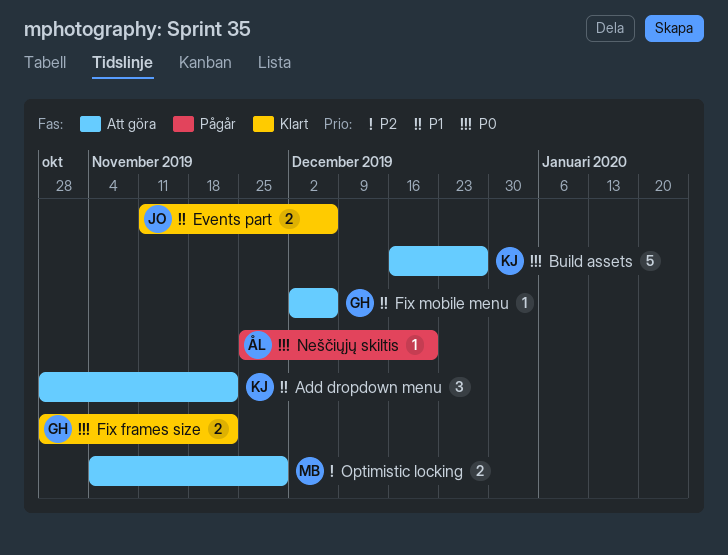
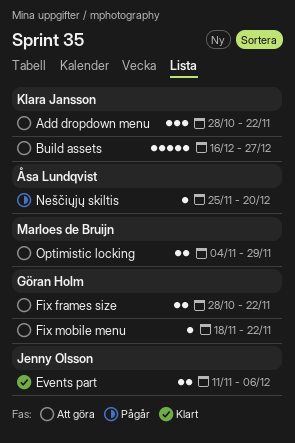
Fix frames size, status: Klart -> Att göra
Fix mobile menu, start: Dec 2 -> Nov 18
Fix mobile menu, due: Dec 6 -> Nov 22

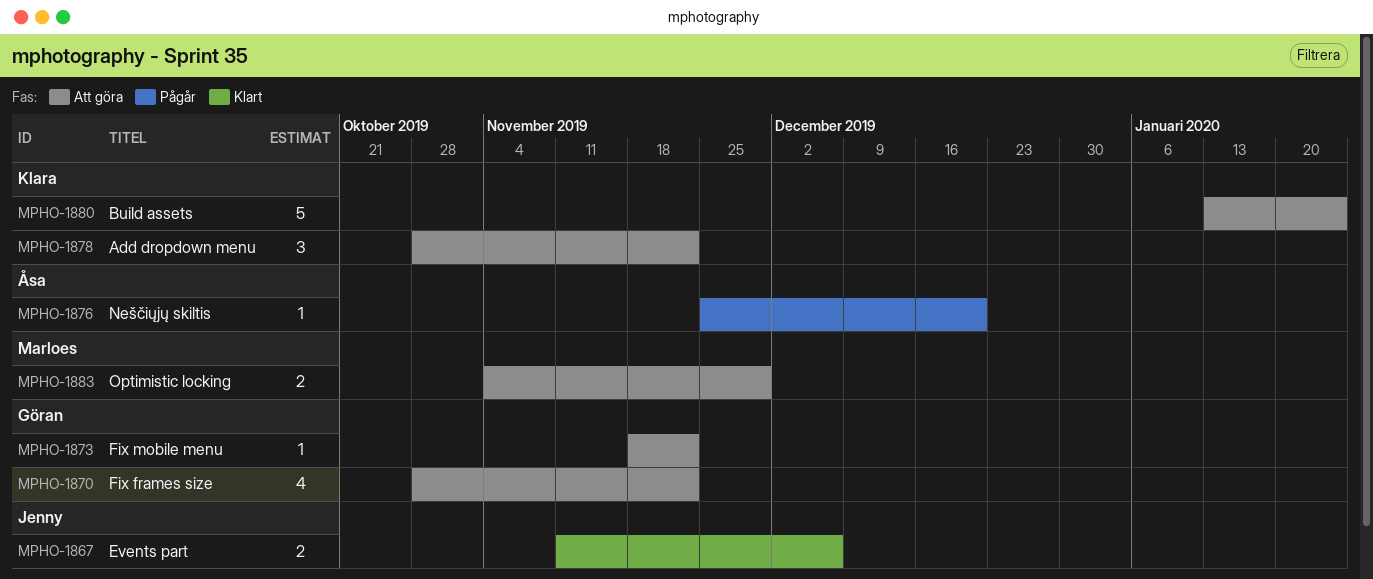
Build assets, start: Dec 16 -> Jan 13
Build assets, due: Dec 27 -> Jan 24
Fix frames size, estimate: 2 -> 4

